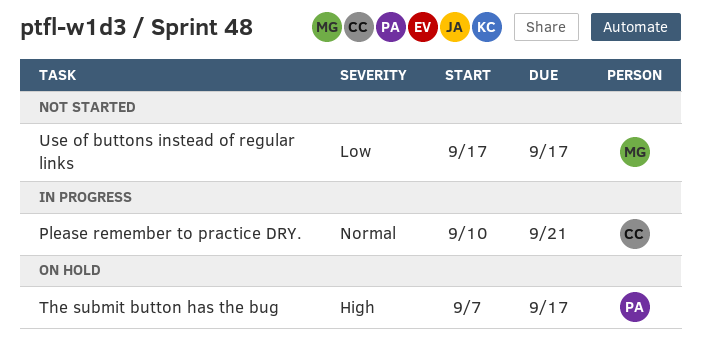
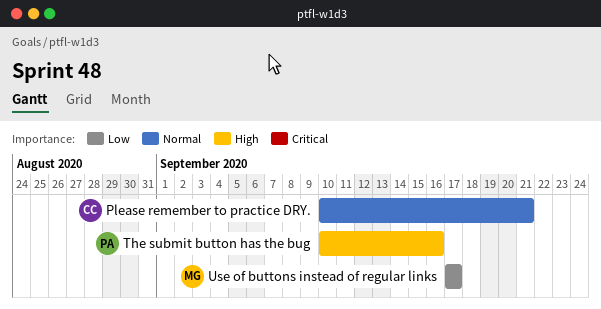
The submit button has the bug, start: Sep 7 -> Sep 10
The submit button has the bug, due: Sep 17 -> Sep 16

